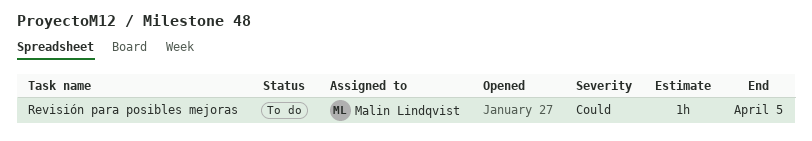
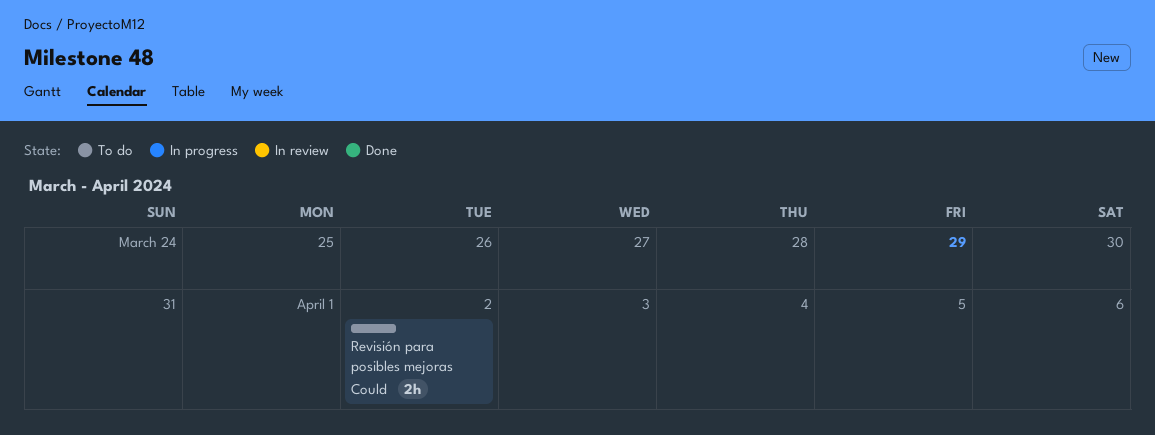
Revisión para posibles mejoras, estimate: 1h -> 2h
Revisión para posibles mejoras, due: Apr 5 -> Apr 2

